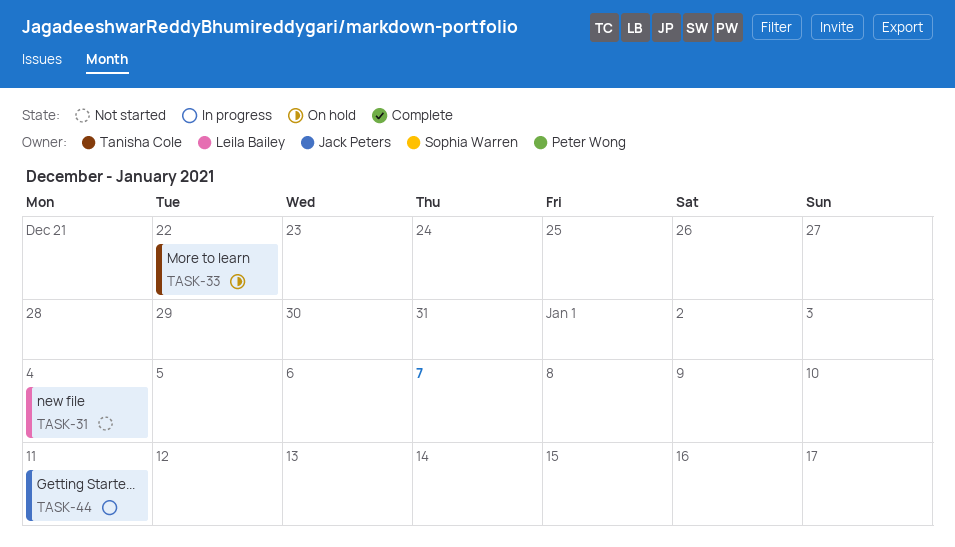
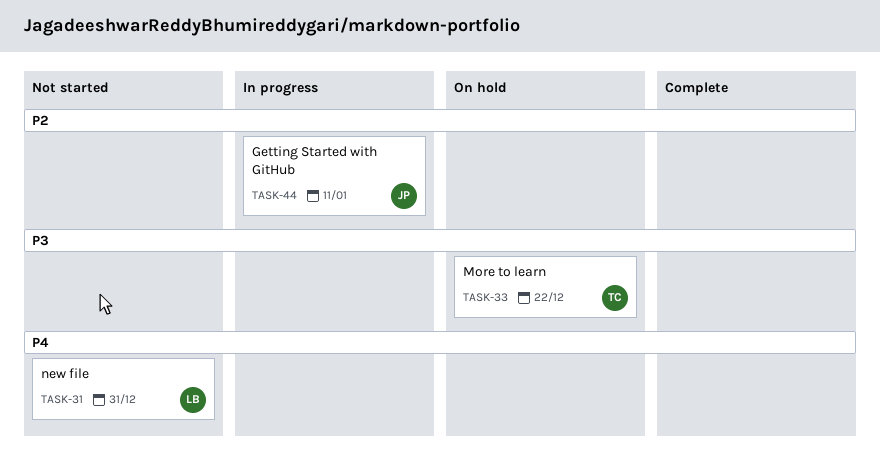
TASK-31, due: Jan 4 -> Dec 31

